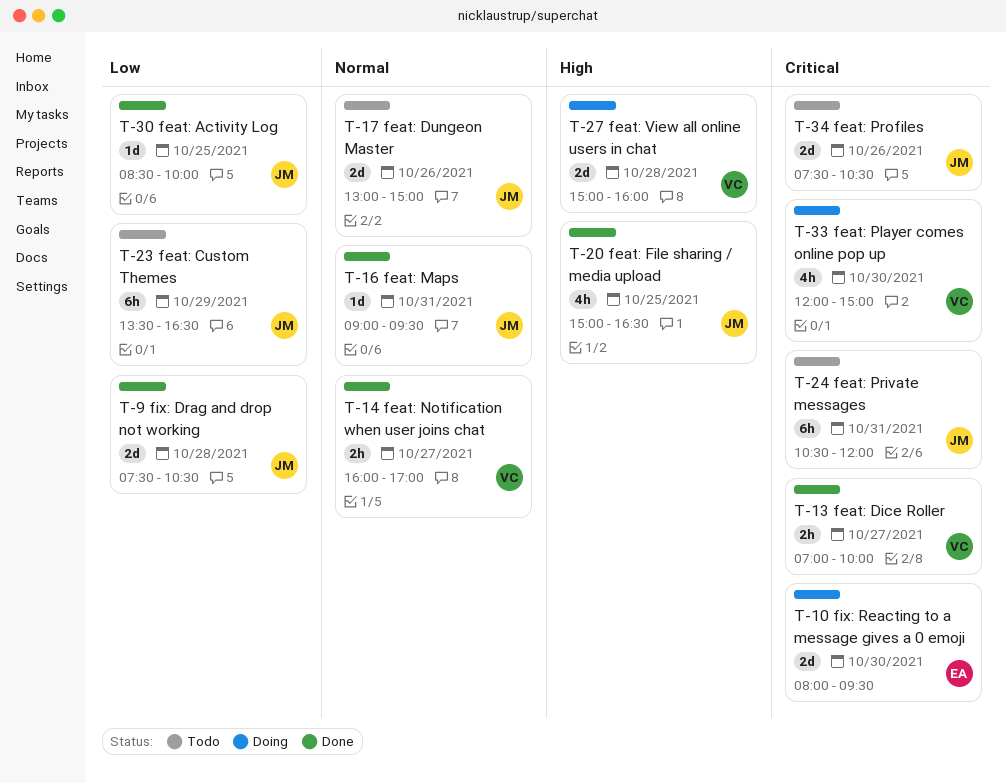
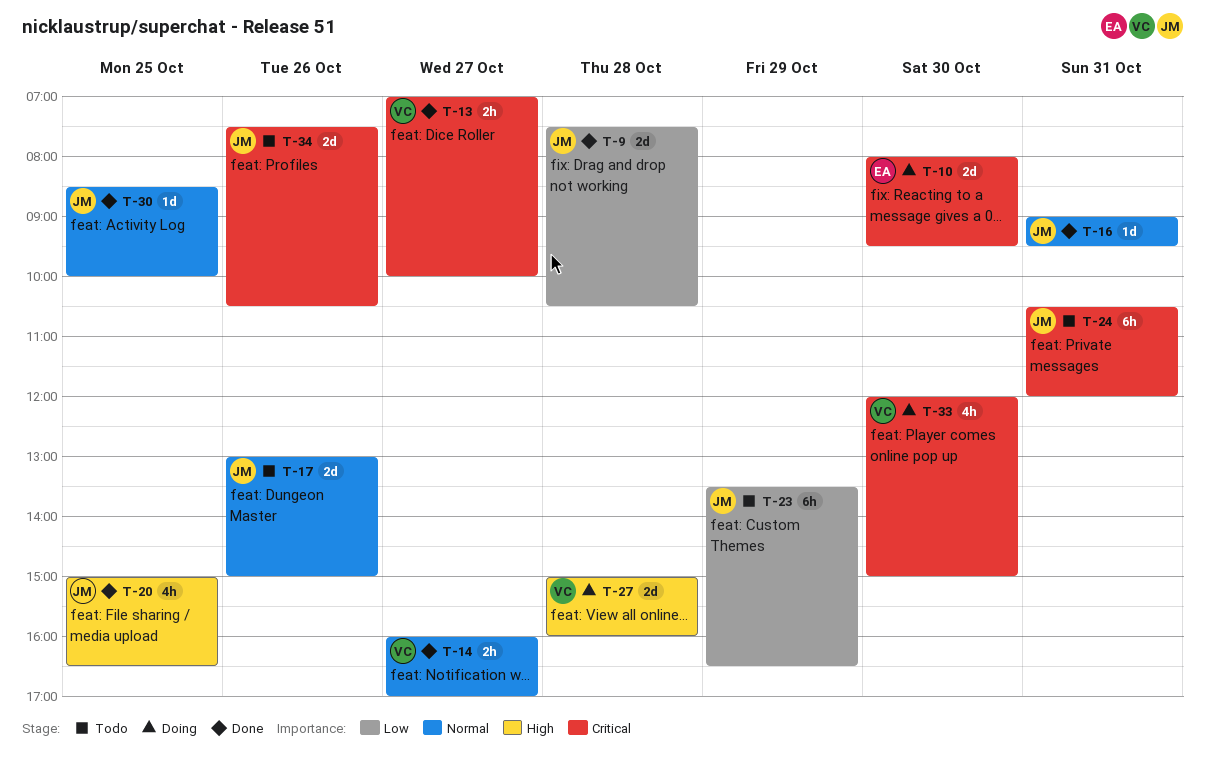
T-30, priority: Low -> Normal

